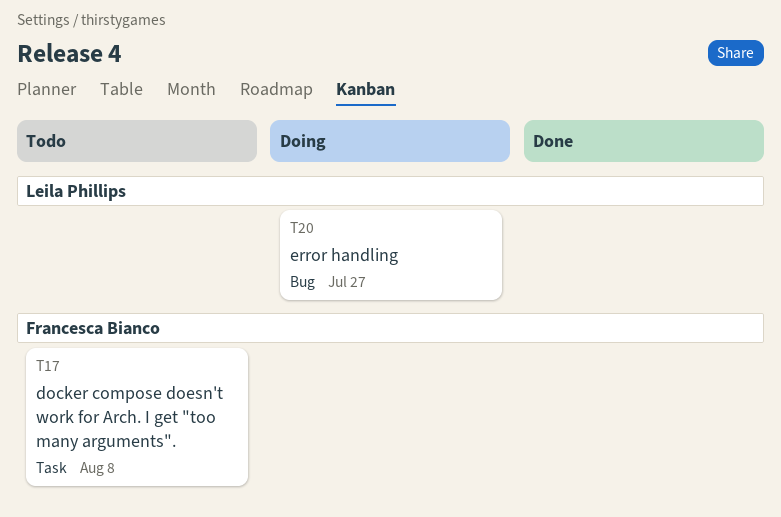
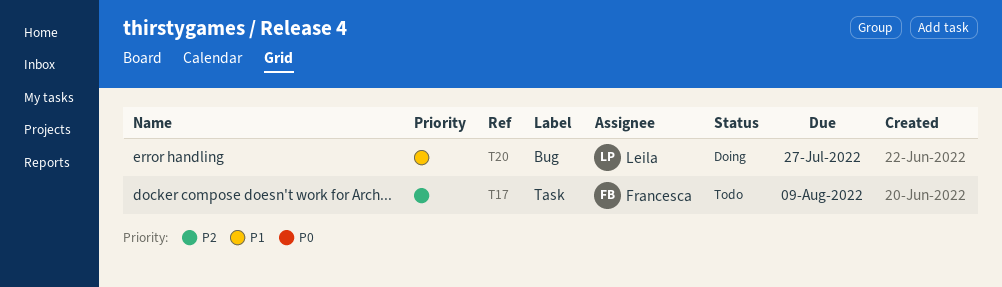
T17, due: Aug 8 -> Aug 9

